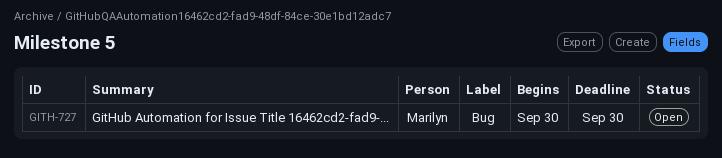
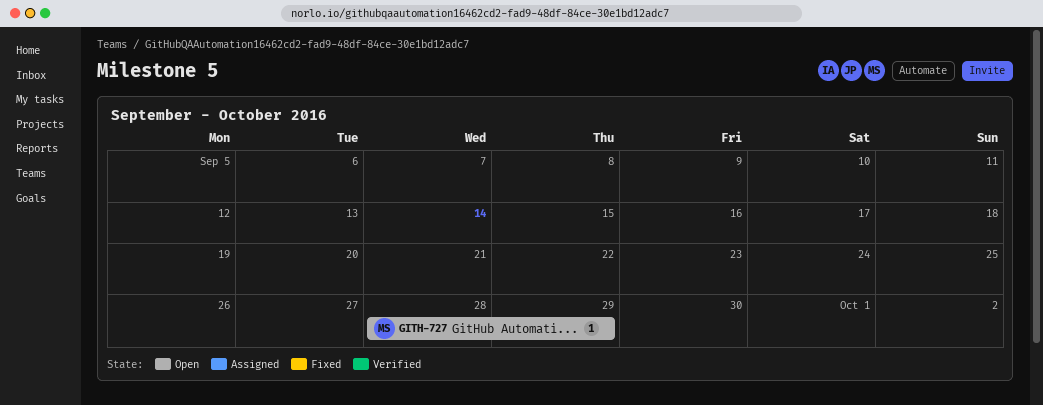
GITH-727, start: Sep 30 -> Sep 28
GITH-727, due: Sep 30 -> Sep 29

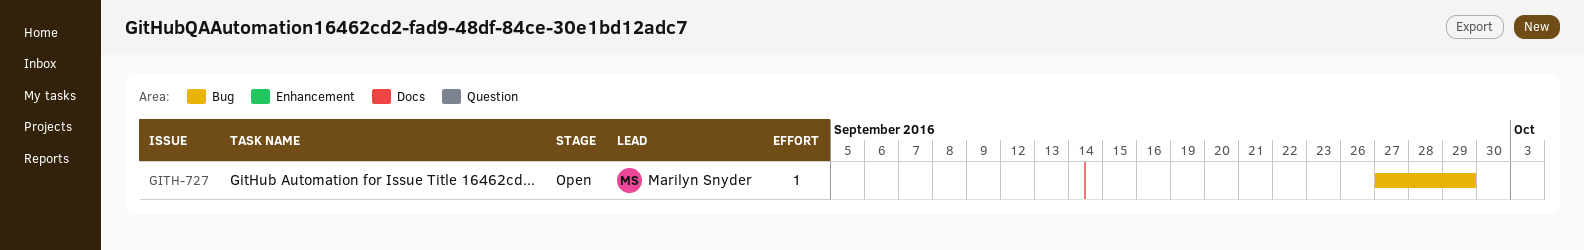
GITH-727, start: Sep 28 -> Sep 27

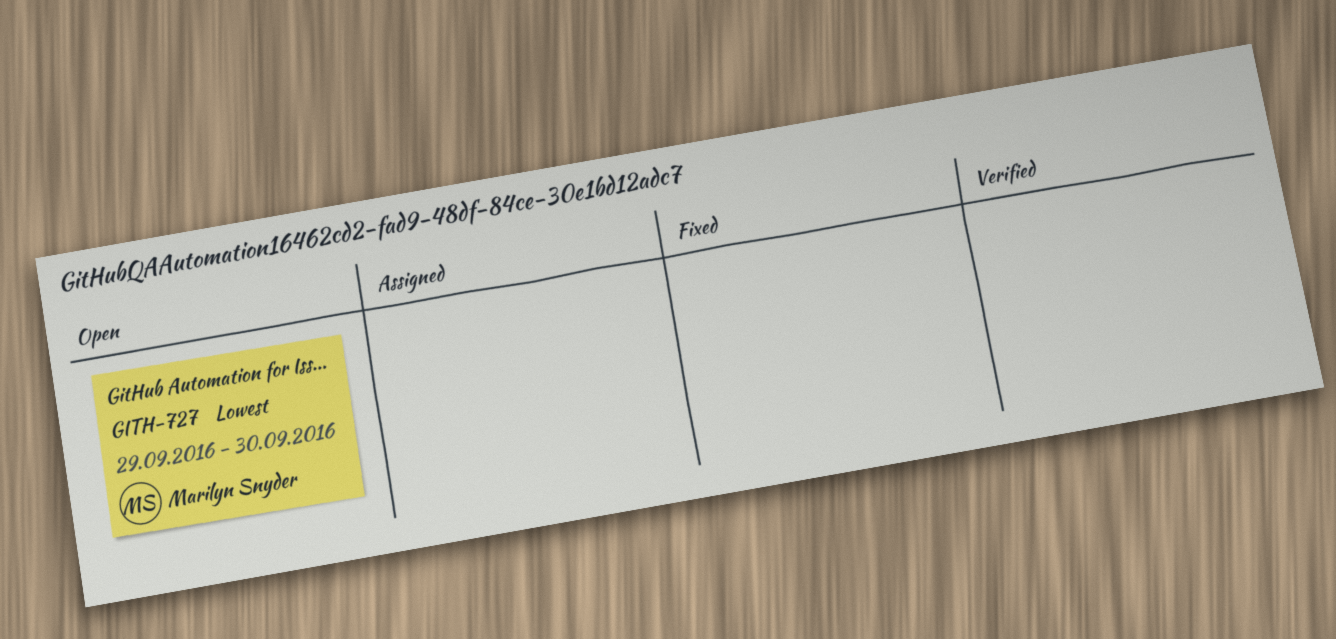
GITH-727, start: Sep 27 -> Sep 29
GITH-727, due: Sep 29 -> Sep 30

